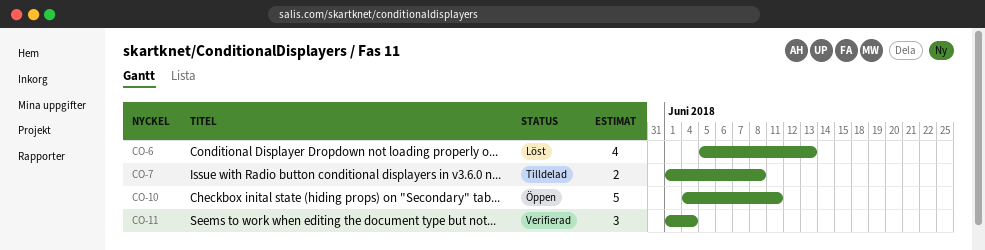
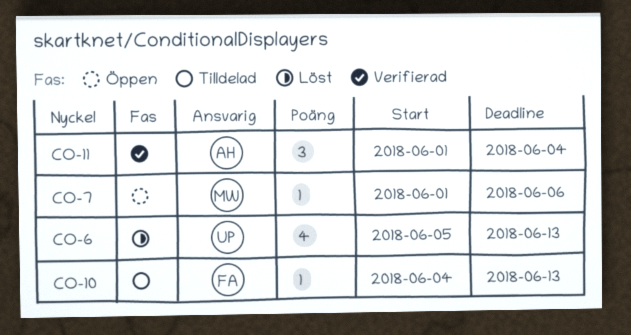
CO-7, status: Tilldelad -> Öppen
CO-7, estimate: 2 -> 1
CO-7, due: Jun 8 -> Jun 6
CO-10, status: Öppen -> Tilldelad
CO-10, estimate: 5 -> 1
CO-10, due: Jun 11 -> Jun 13

